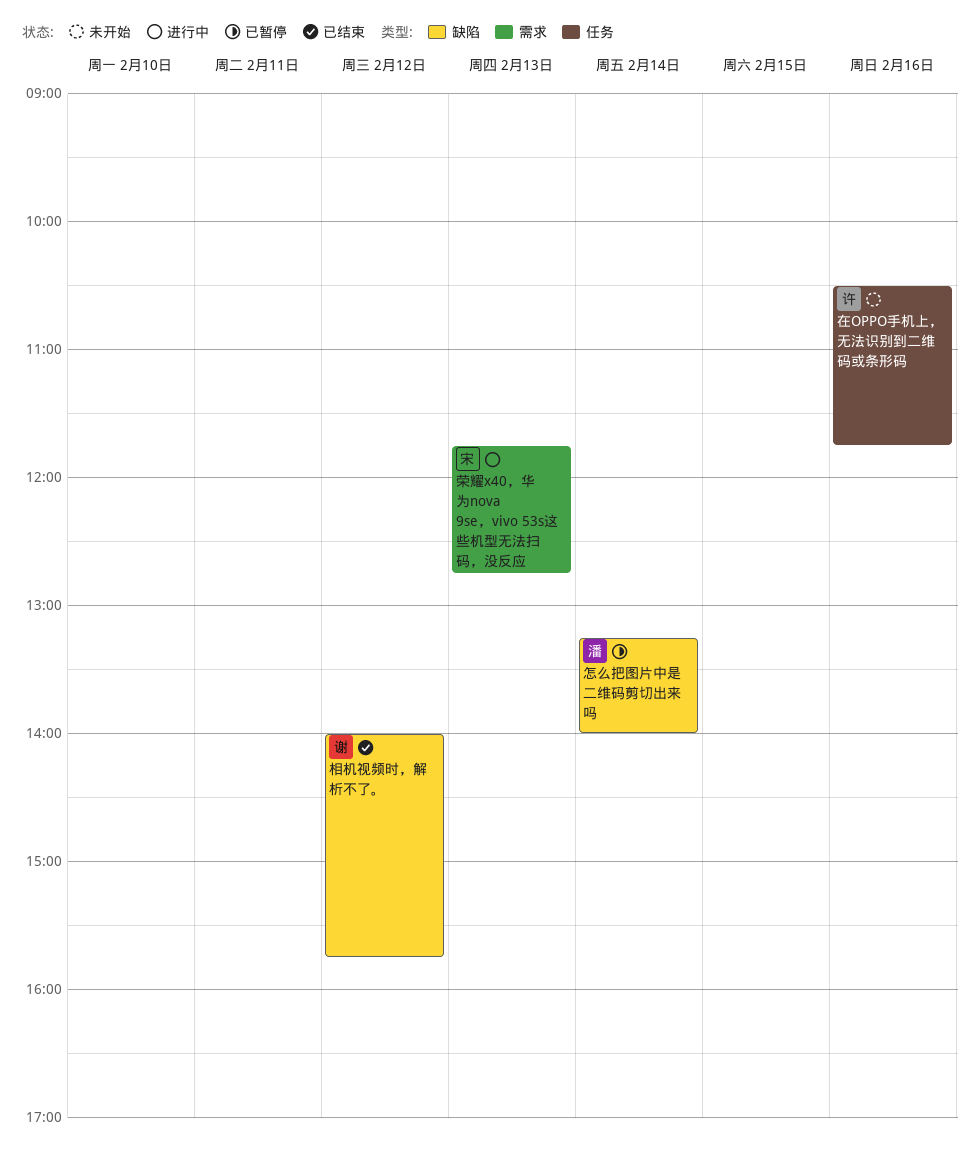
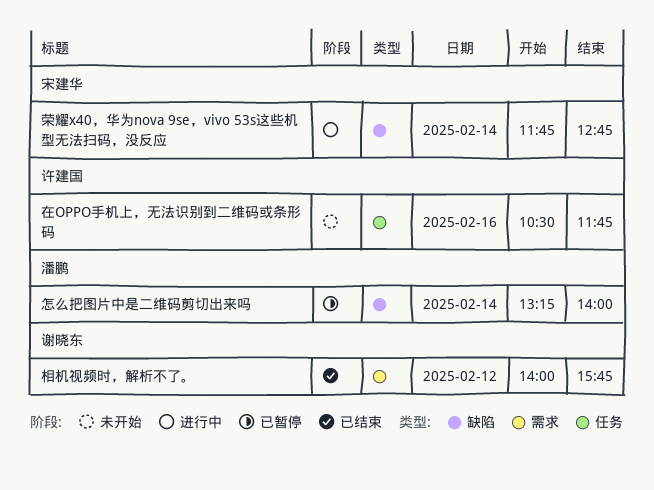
相机视频时，解析不了。, label: 缺陷 -> 需求
荣耀x40，华为nova 9se，vivo 53s这些机型无法扫码，没反应, label: 需求 -> 缺陷
荣耀x40，华为nova 9se，vivo 53s这些机型无法扫码，没反应, day: Feb 13 -> Feb 14

